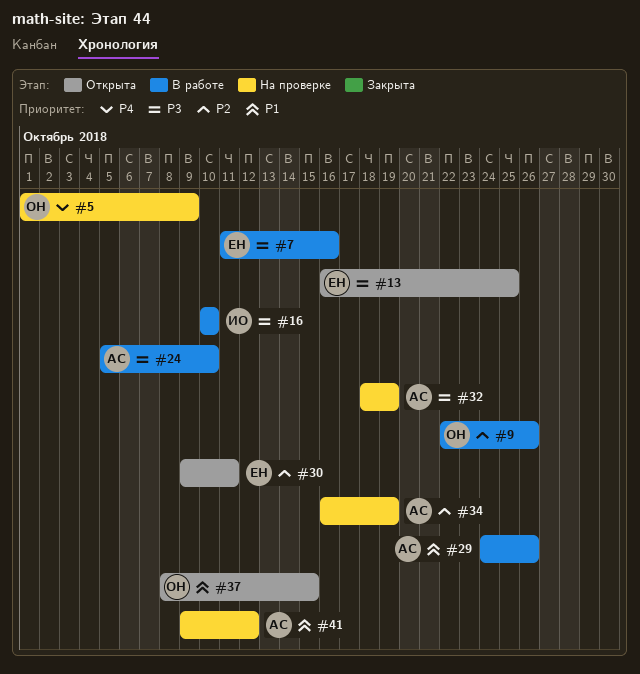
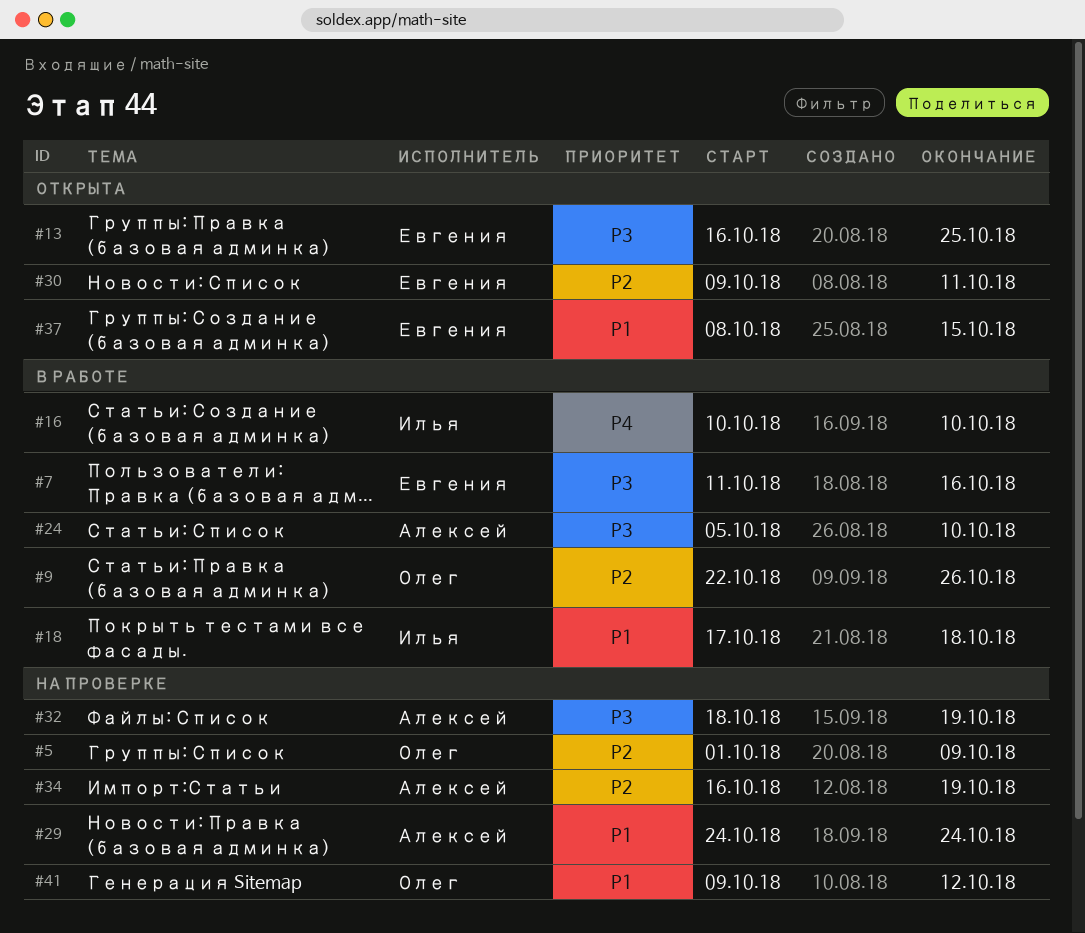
#5, priority: P4 -> P2
#16, priority: P3 -> P4
#18: none -> present
#29, status: В работе -> На проверке
#29, due: Oct 26 -> Oct 24
#37, owner: Олег -> Евгения
#41, owner: Алексей -> Олег

